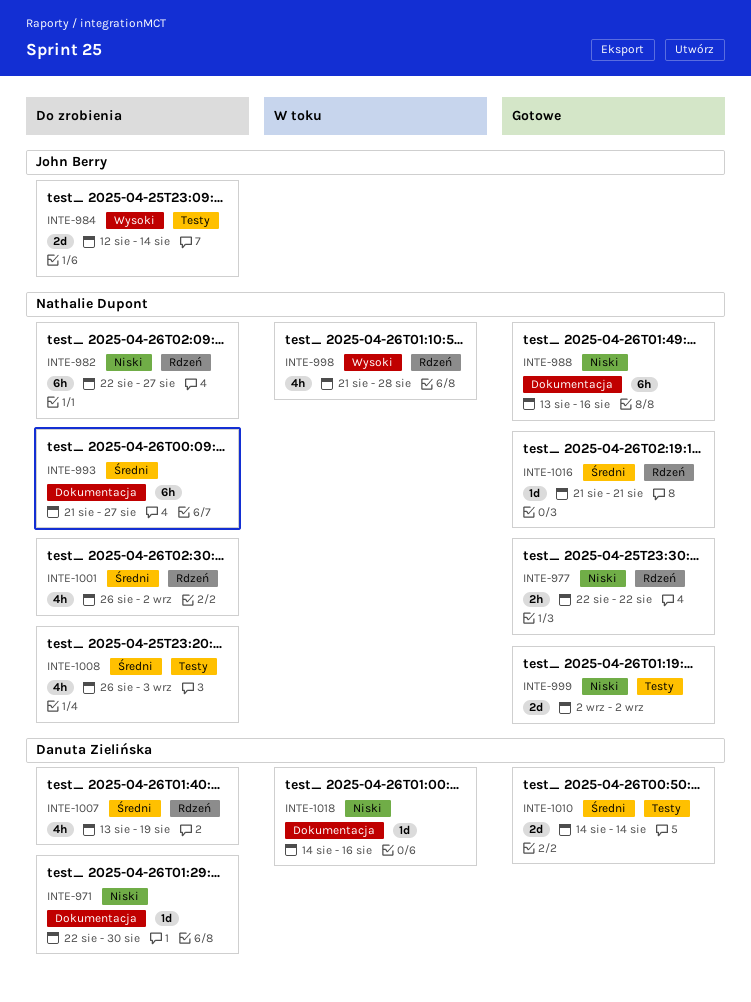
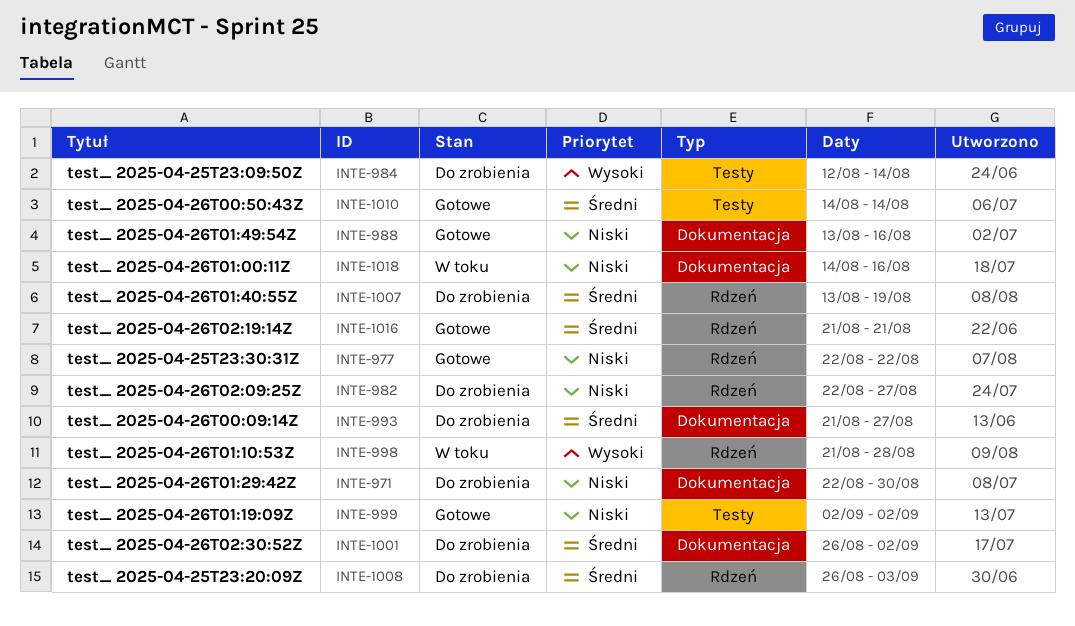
INTE-1001, label: Rdzeń -> Dokumentacja
INTE-1008, label: Testy -> Rdzeń

